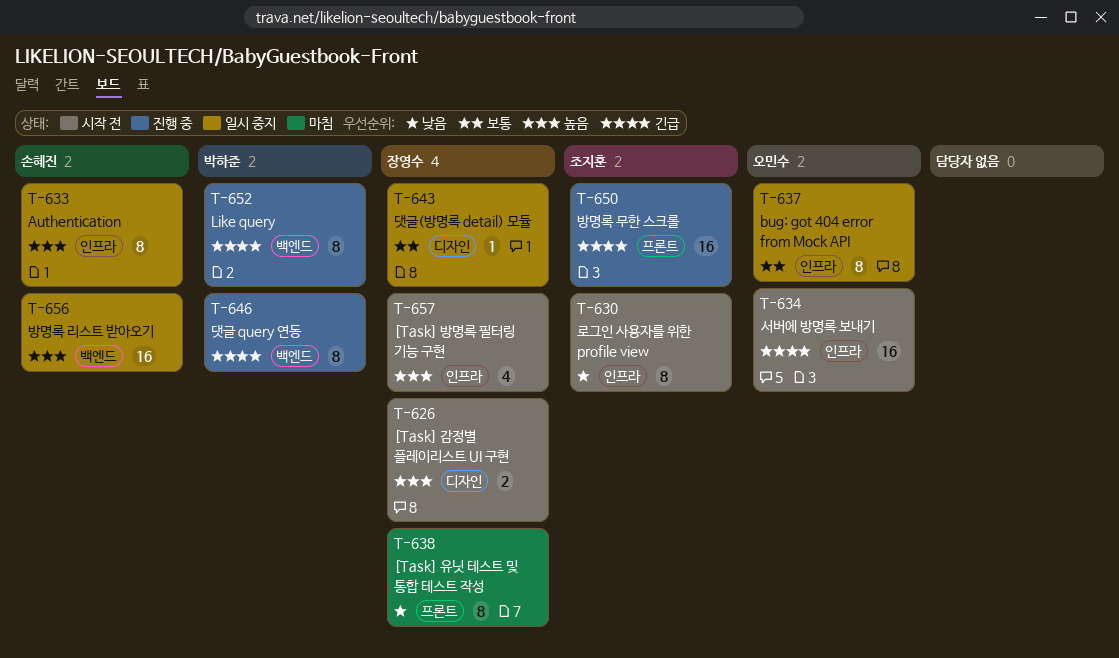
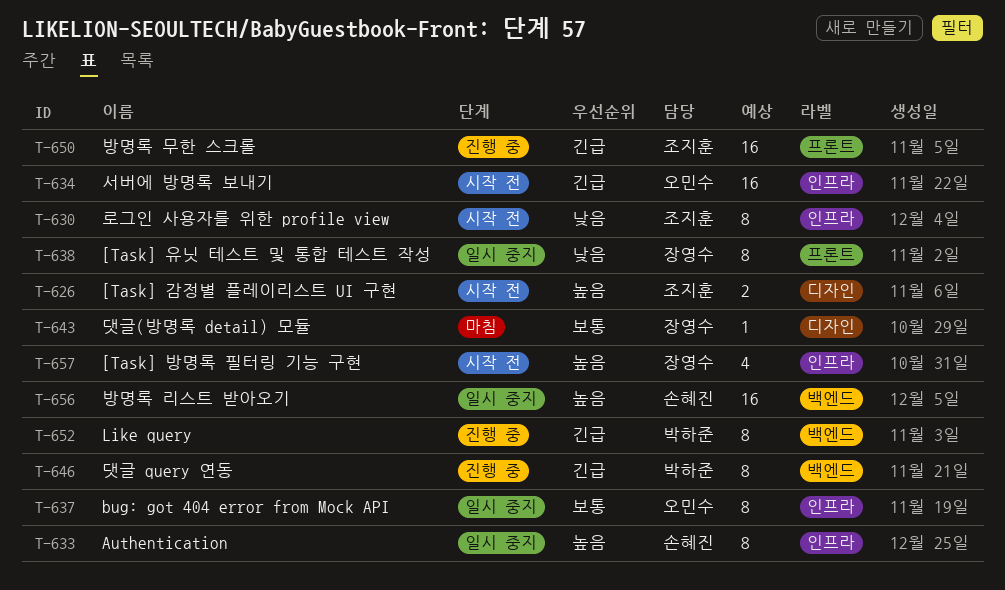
T-626, owner: 장영수 -> 조지훈
T-638, status: 마침 -> 일시 중지
T-643, status: 일시 중지 -> 마침

